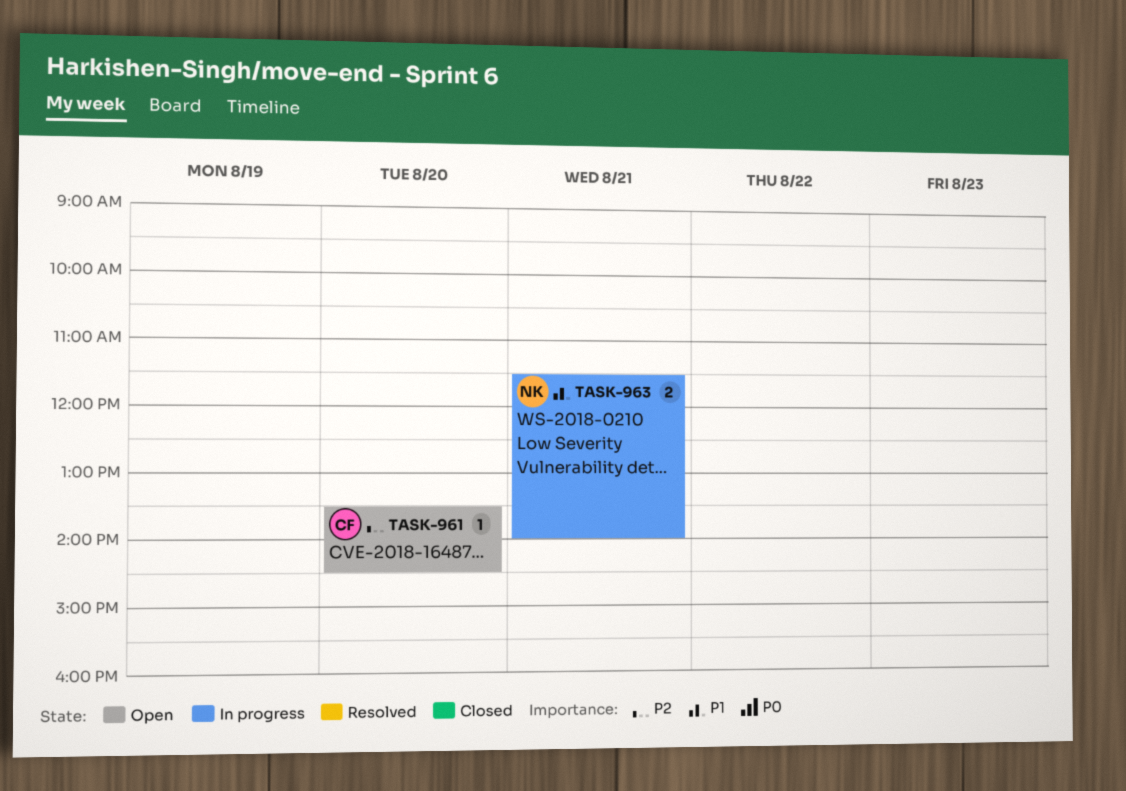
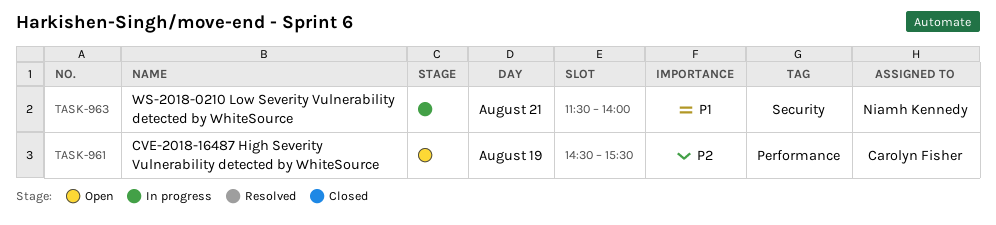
TASK-961, day: Aug 20 -> Aug 19
TASK-961, begins: 13:30 -> 14:30
TASK-961, ends: 14:30 -> 15:30

